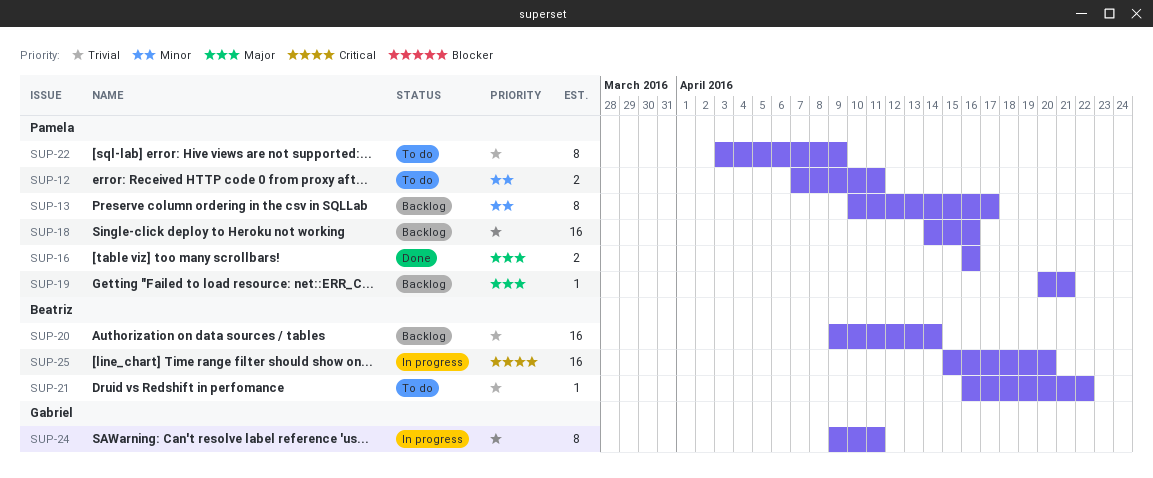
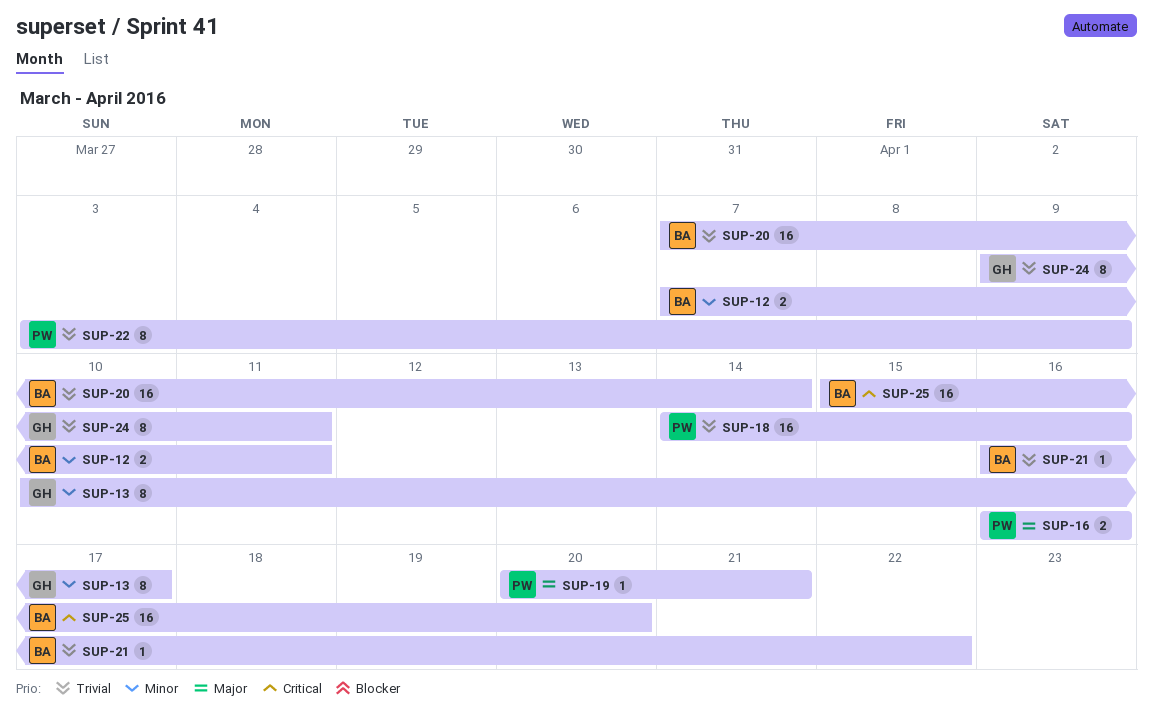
SUP-12, owner: Pamela -> Beatriz
SUP-13, owner: Pamela -> Gabriel
SUP-20, start: Apr 9 -> Apr 7

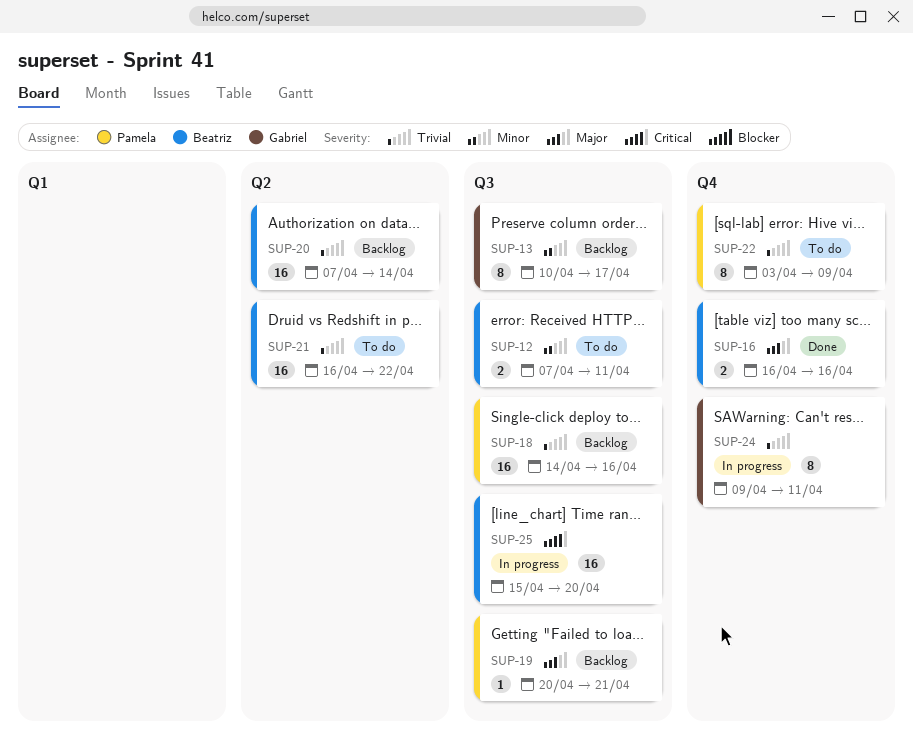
SUP-16, owner: Pamela -> Beatriz
SUP-21, estimate: 1 -> 16

